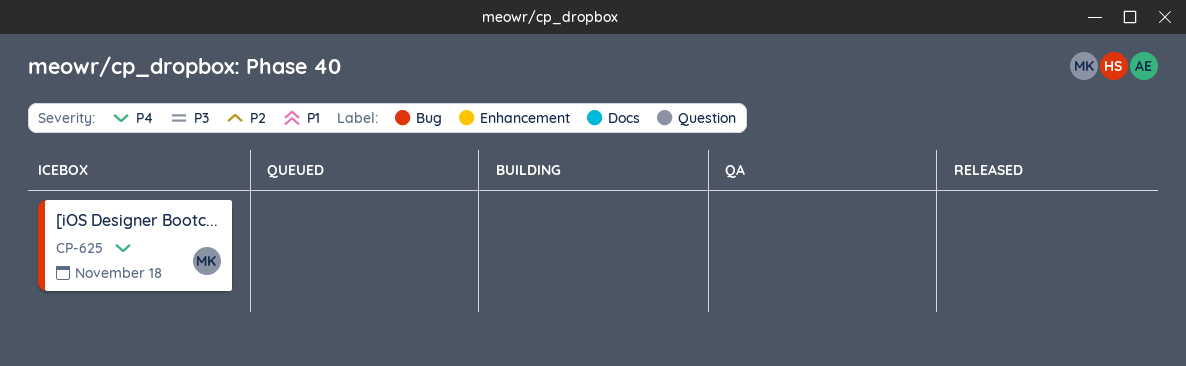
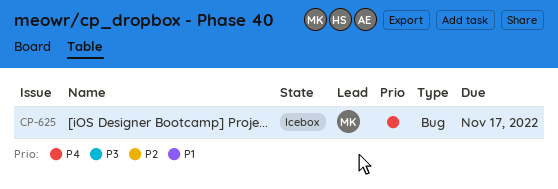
CP-625, due: Nov 18 -> Nov 17

